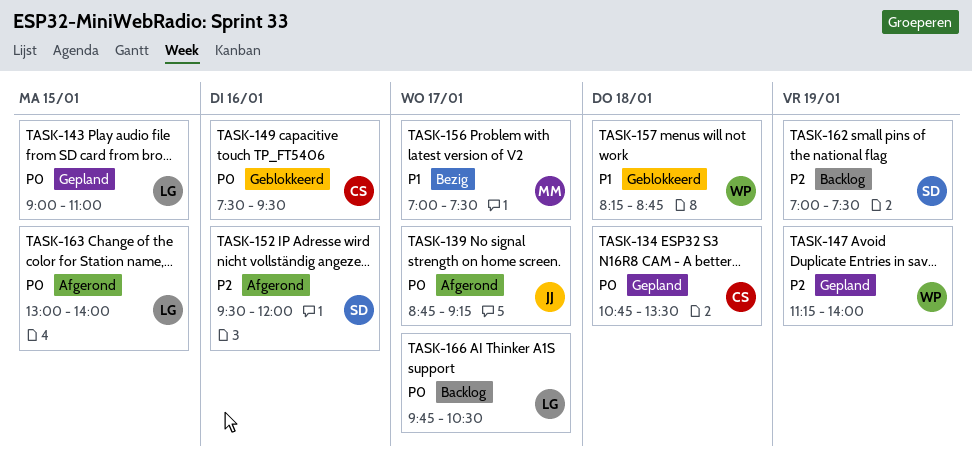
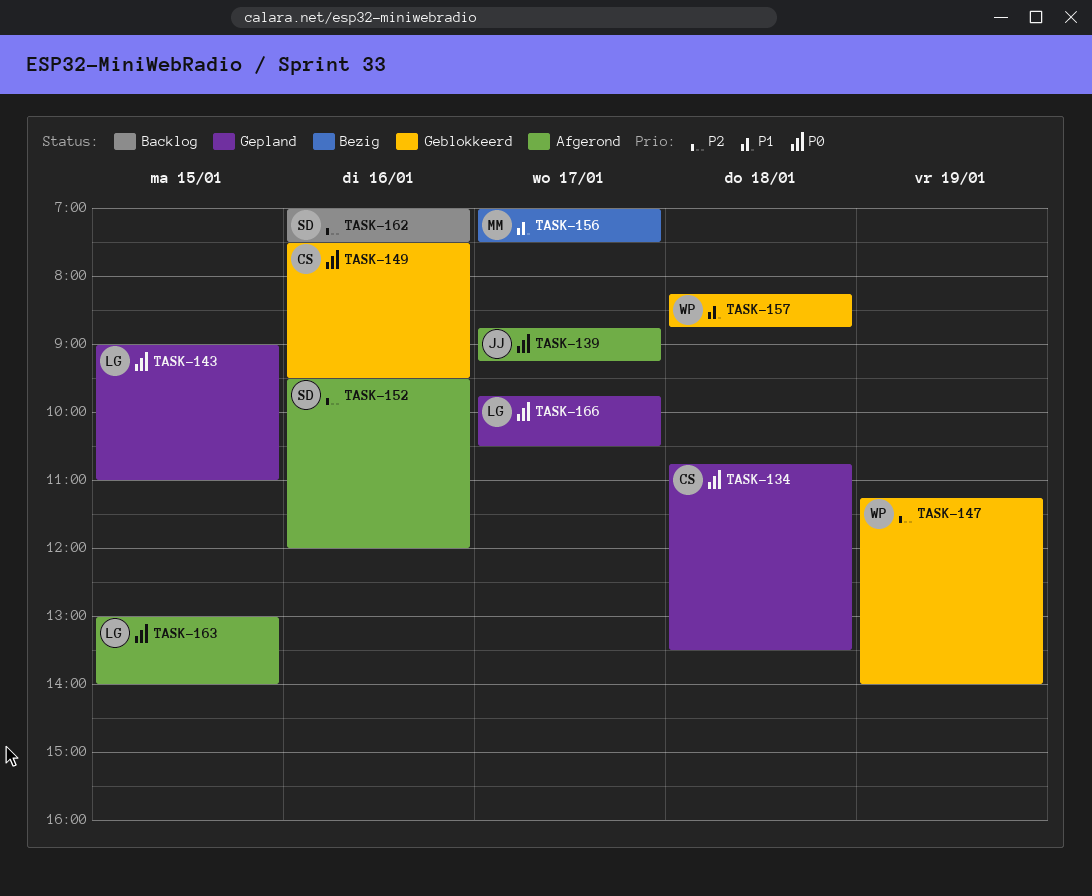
TASK-147, status: Gepland -> Geblokkeerd
TASK-162, day: Jan 19 -> Jan 16
TASK-166, status: Backlog -> Gepland

